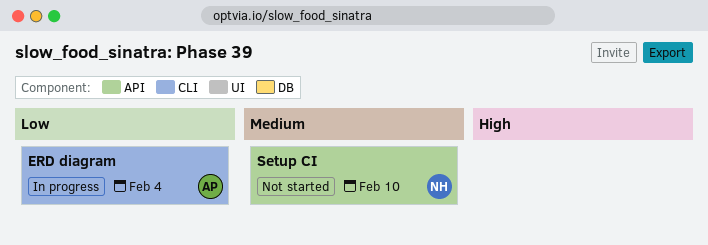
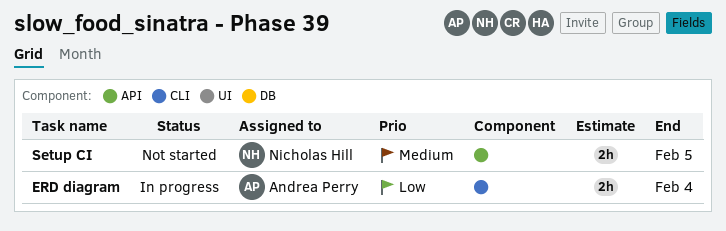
Setup CI, due: Feb 10 -> Feb 5

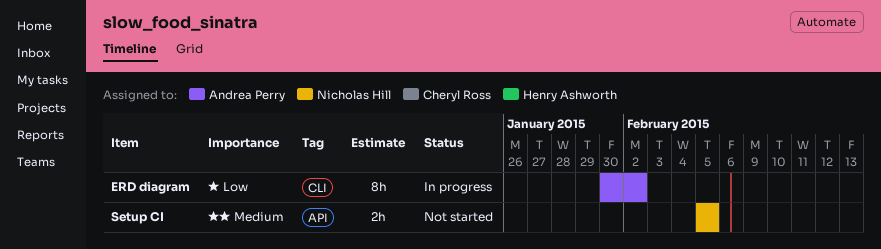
ERD diagram, estimate: 2h -> 8h
ERD diagram, due: Feb 4 -> Feb 2

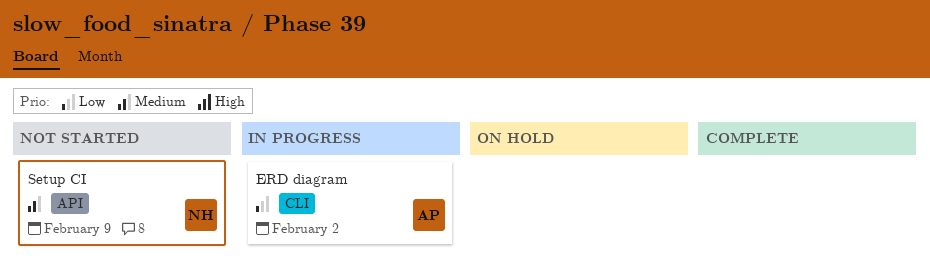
Setup CI, due: Feb 5 -> Feb 9

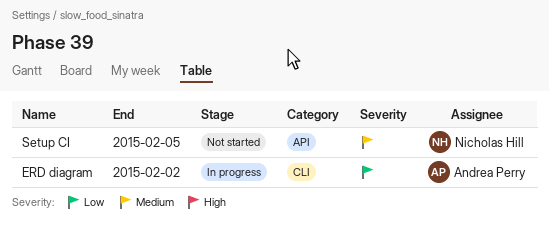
Setup CI, due: Feb 9 -> Feb 5

